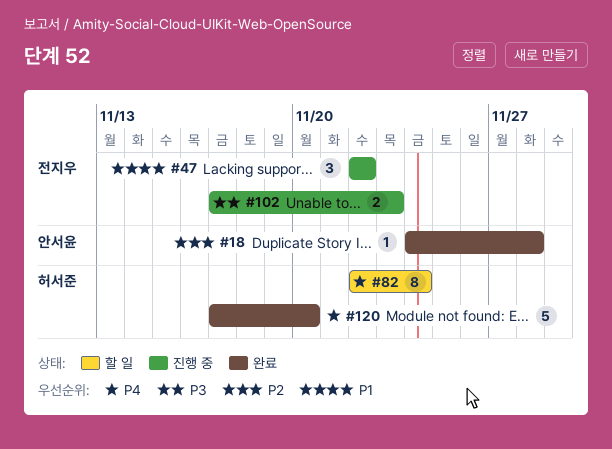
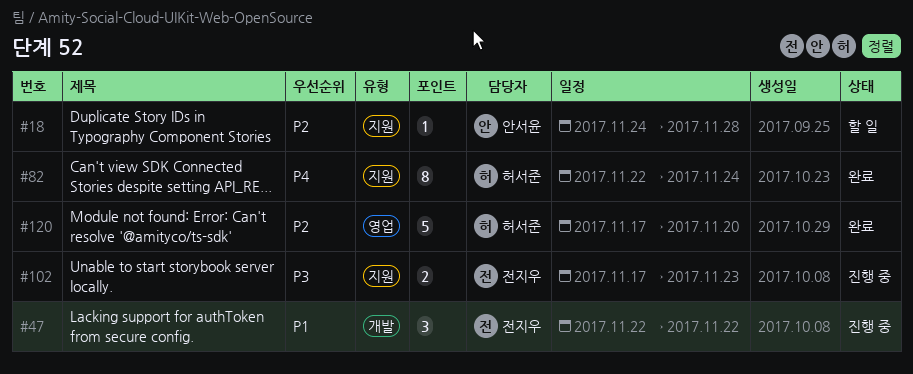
#18, status: 완료 -> 할 일
#82, status: 할 일 -> 완료
#120, priority: P4 -> P2

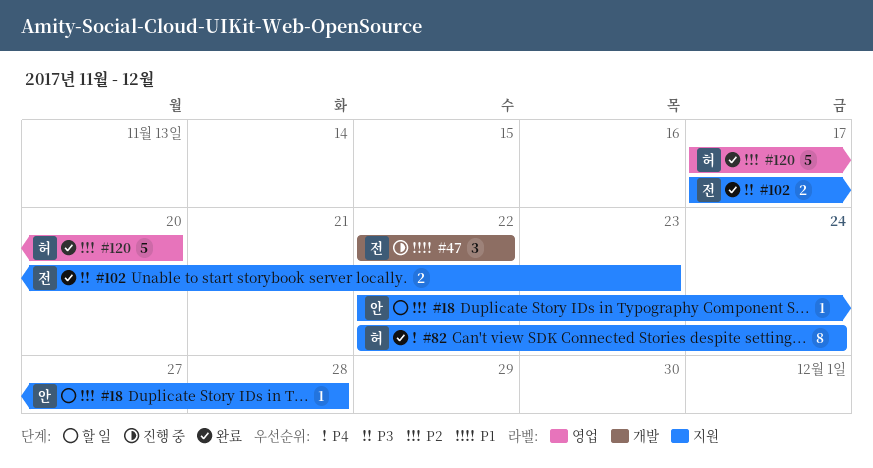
#18, start: Nov 24 -> Nov 22
#102, status: 진행 중 -> 완료

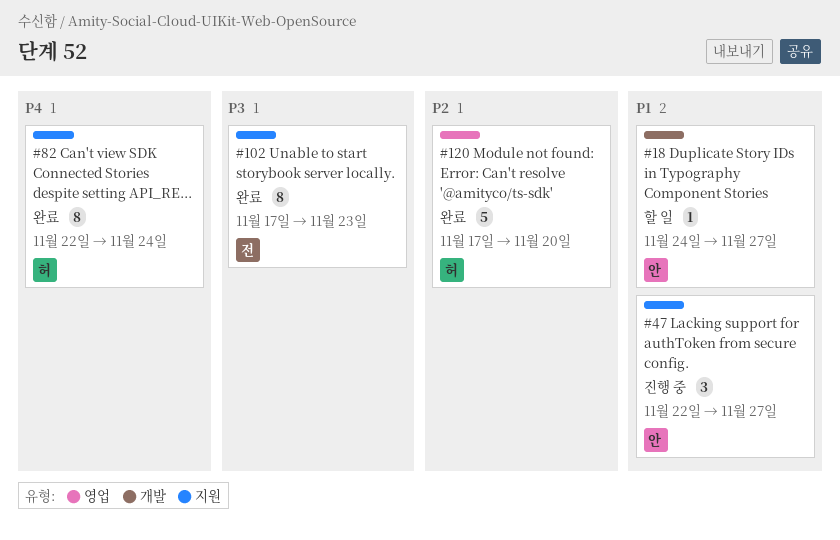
#18, priority: P2 -> P1
#18, label: 지원 -> 개발
#18, start: Nov 22 -> Nov 24
#18, due: Nov 28 -> Nov 27
#47, owner: 전 -> 안
#47, label: 개발 -> 지원
#47, due: Nov 22 -> Nov 27
#102, estimate: 2 -> 8

